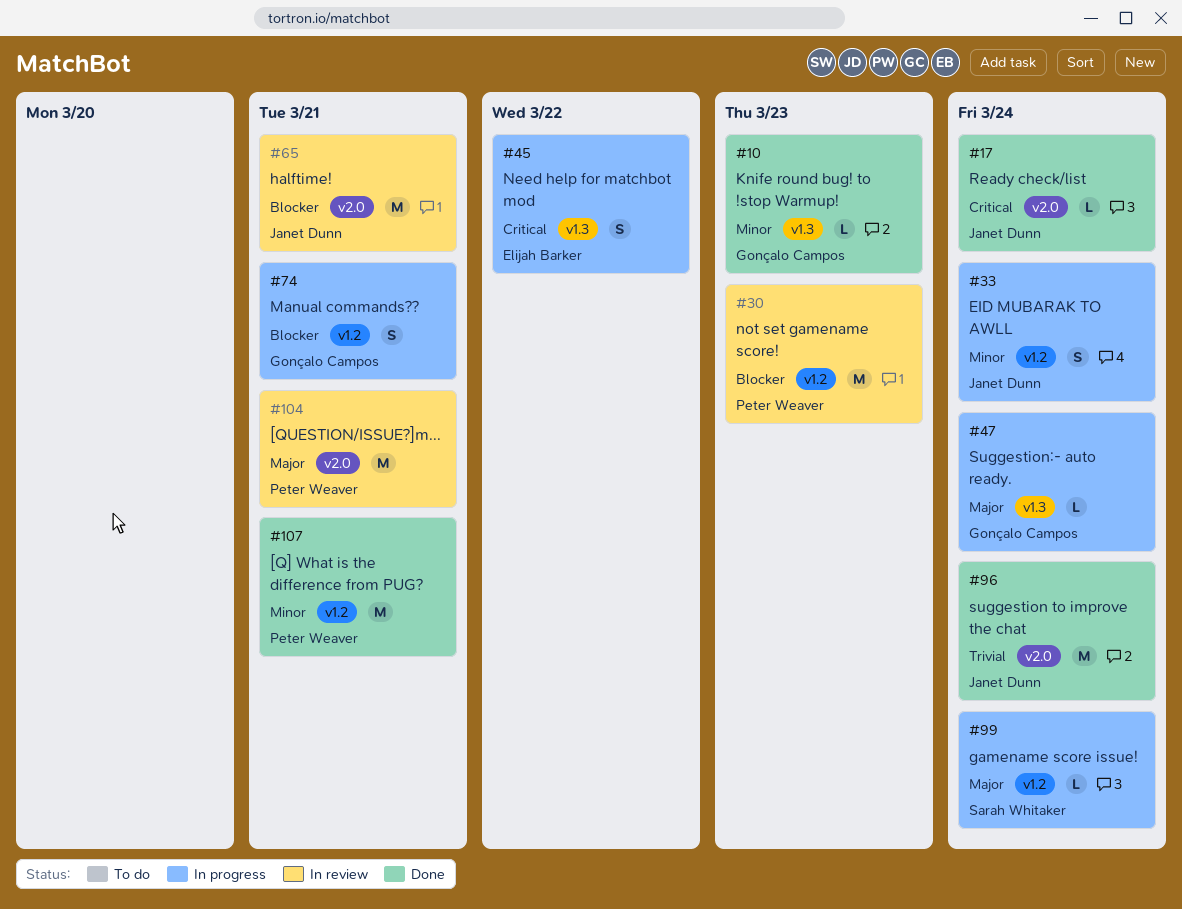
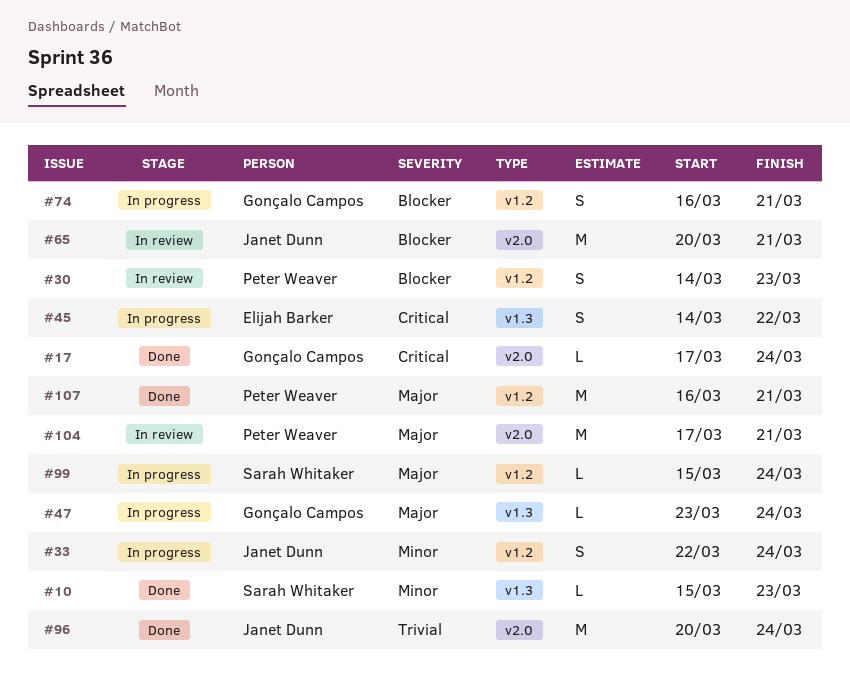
#10, owner: Gonçalo Campos -> Sarah Whitaker
#17, owner: Janet Dunn -> Gonçalo Campos
#30, estimate: M -> S
#107, priority: Minor -> Major

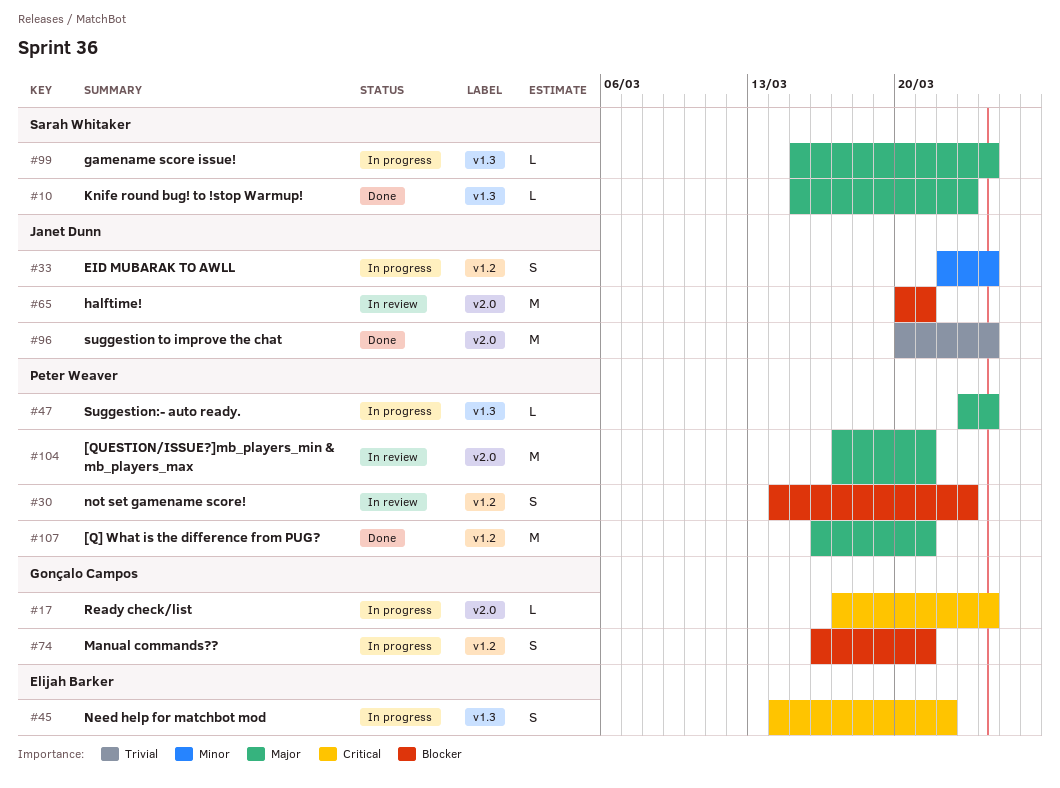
#10, priority: Minor -> Major
#17, status: Done -> In progress
#47, owner: Gonçalo Campos -> Peter Weaver
#99, label: v1.2 -> v1.3

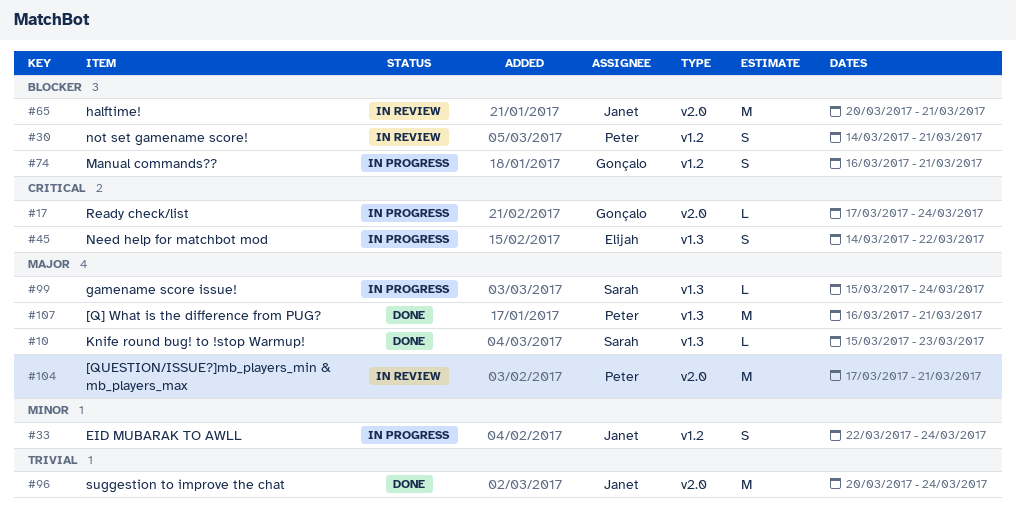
#30, due: Mar 23 -> Mar 21
#47: present -> none
#107, label: v1.2 -> v1.3

